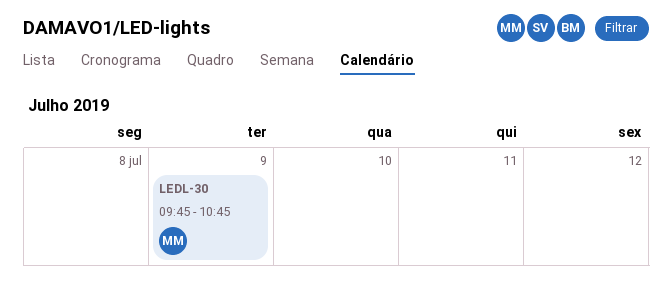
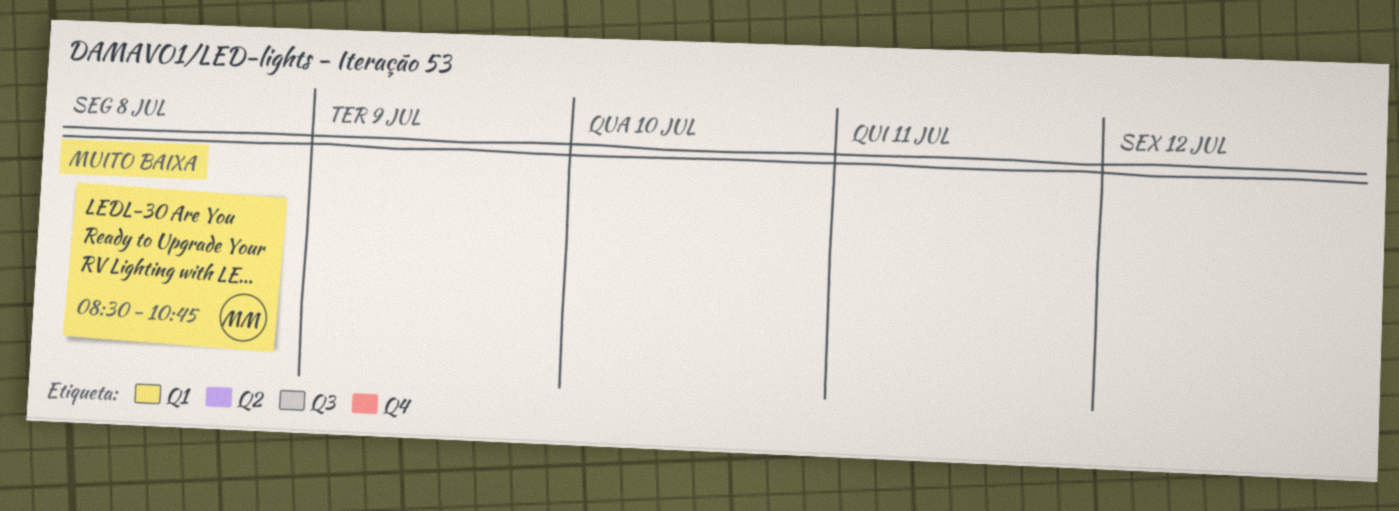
LEDL-30, day: Jul 9 -> Jul 8
LEDL-30, begins: 09:45 -> 08:30

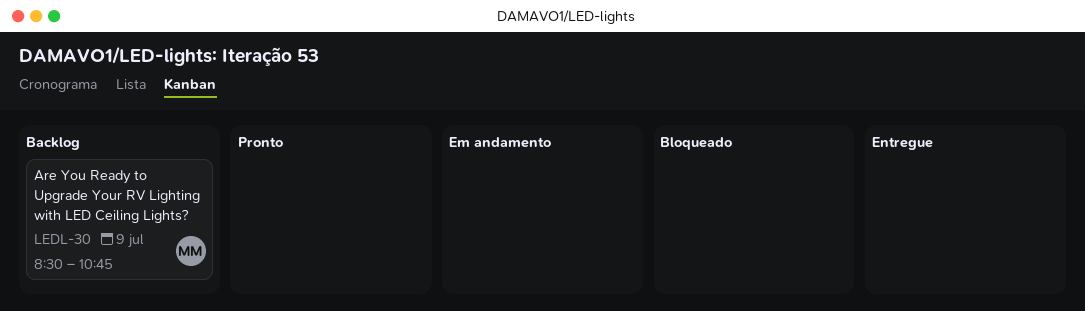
LEDL-30, day: Jul 8 -> Jul 9

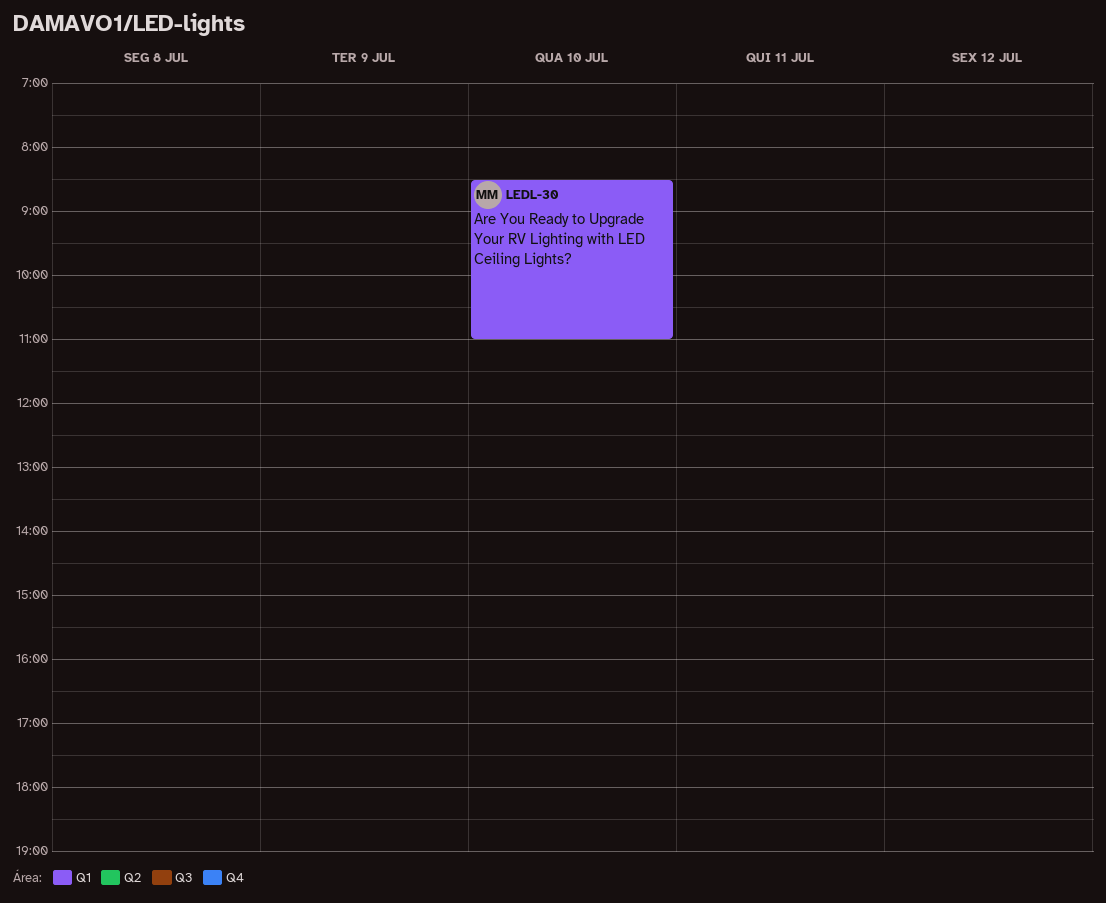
LEDL-30, day: Jul 9 -> Jul 10
LEDL-30, ends: 10:45 -> 11:00

